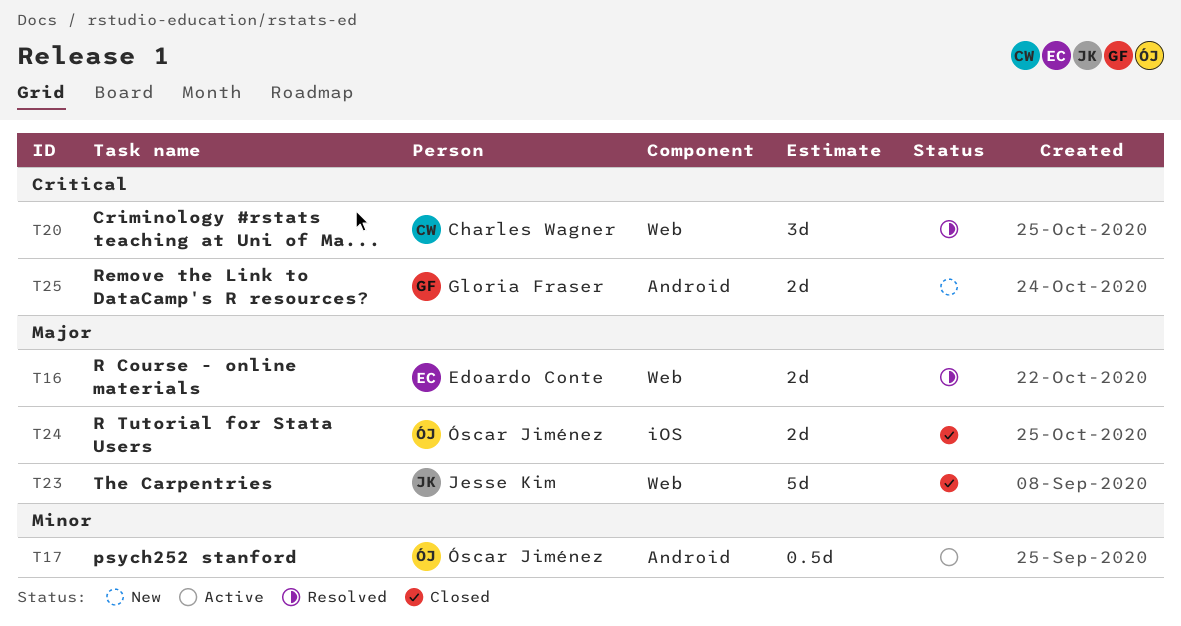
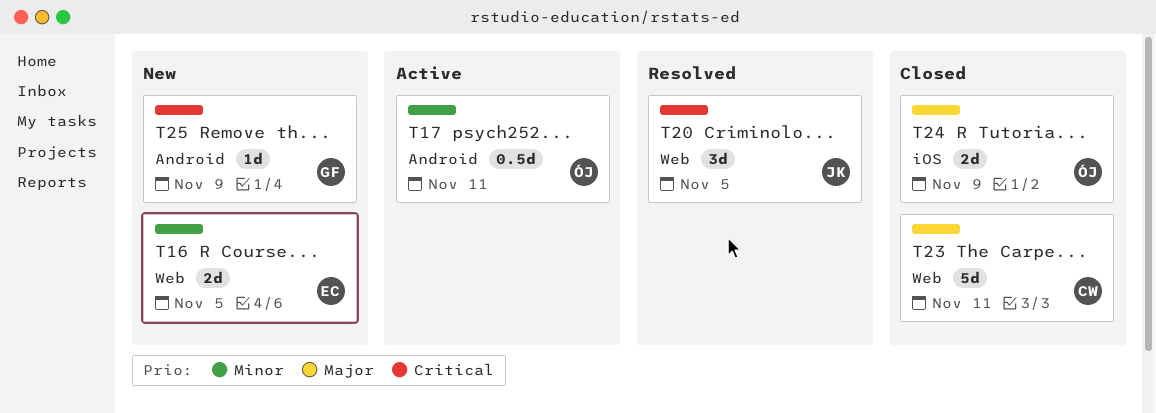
T16, status: Resolved -> New
T16, priority: Major -> Minor
T20, owner: Charles Wagner -> Jesse Kim
T23, owner: Jesse Kim -> Charles Wagner
T25, estimate: 2d -> 1d

